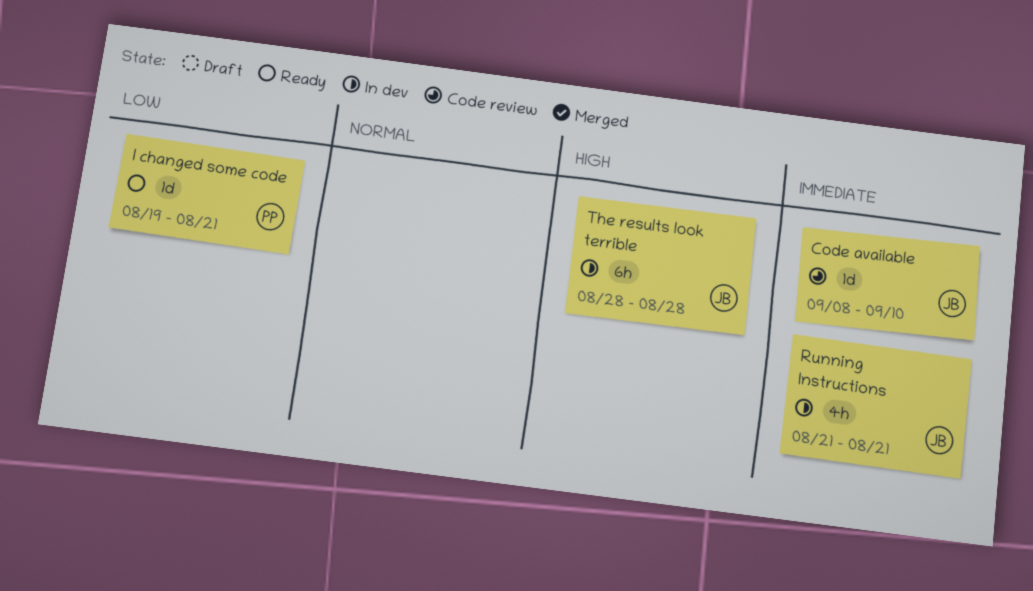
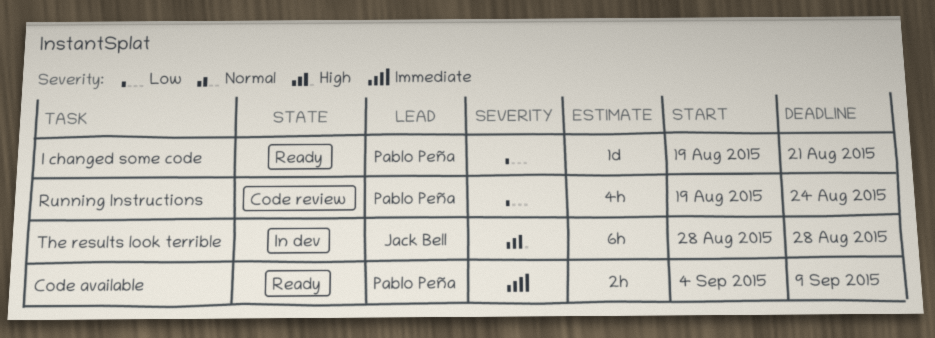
Code available, status: Code review -> Ready
Code available, owner: Jack Bell -> Pablo Peña
Code available, estimate: 1d -> 2h
Code available, start: Sep 8 -> Sep 4
Code available, due: Sep 10 -> Sep 9
Running Instructions, status: In dev -> Code review
Running Instructions, owner: Jack Bell -> Pablo Peña
Running Instructions, priority: Immediate -> Low
Running Instructions, start: Aug 21 -> Aug 19
Running Instructions, due: Aug 21 -> Aug 24

